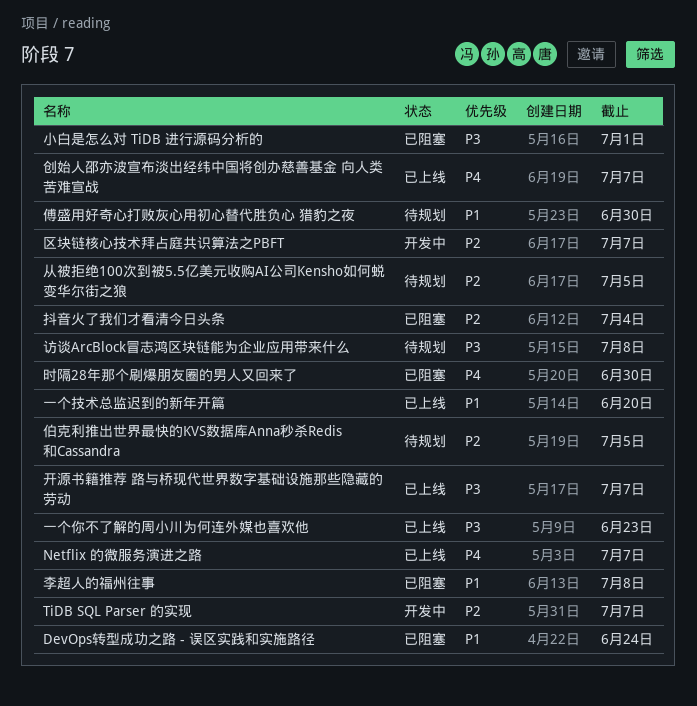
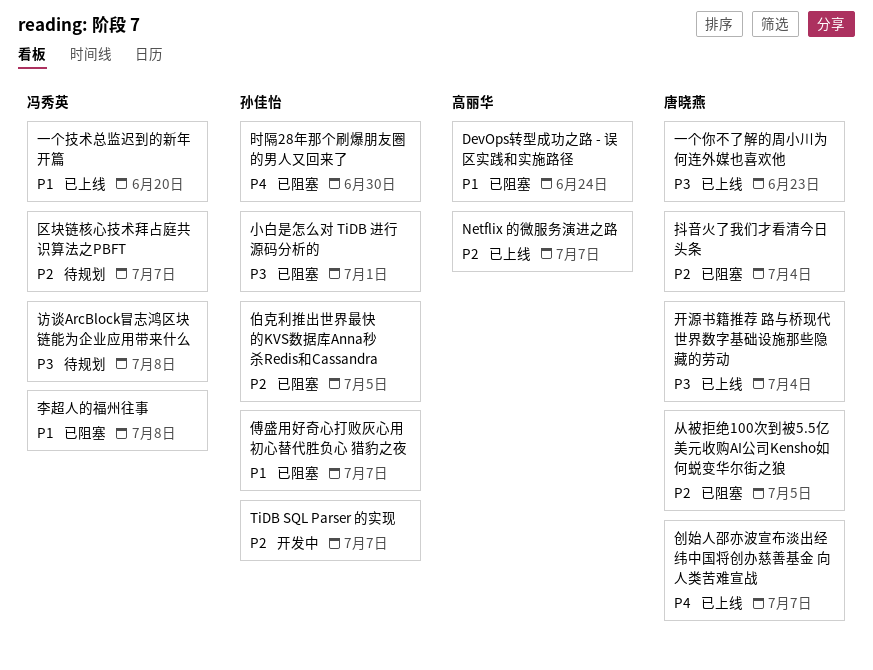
Netflix 的微服务演进之路, priority: P4 -> P2
从被拒绝100次到被5.5亿美元收购AI公司Kensho如何蜕变华尔街之狼, status: 待规划 -> 已阻塞
伯克利推出世界最快的KVS数据库Anna秒杀Redis和Cassandra, status: 待规划 -> 已阻塞
傅盛用好奇心打败灰心用初心替代胜负心 猎豹之夜, status: 待规划 -> 已阻塞
傅盛用好奇心打败灰心用初心替代胜负心 猎豹之夜, due: Jun 30 -> Jul 7
区块链核心技术拜占庭共识算法之PBFT, status: 开发中 -> 待规划
开源书籍推荐 路与桥现代世界数字基础设施那些隐藏的劳动, due: Jul 7 -> Jul 4

